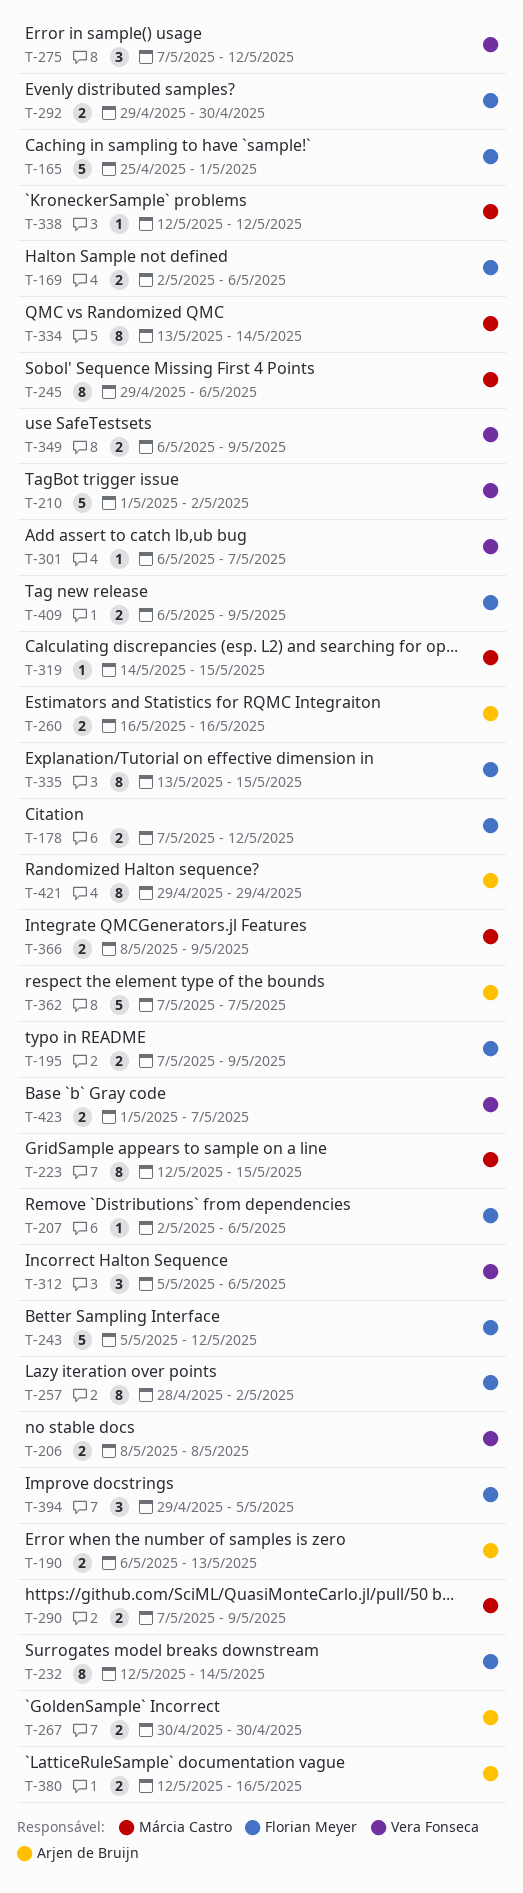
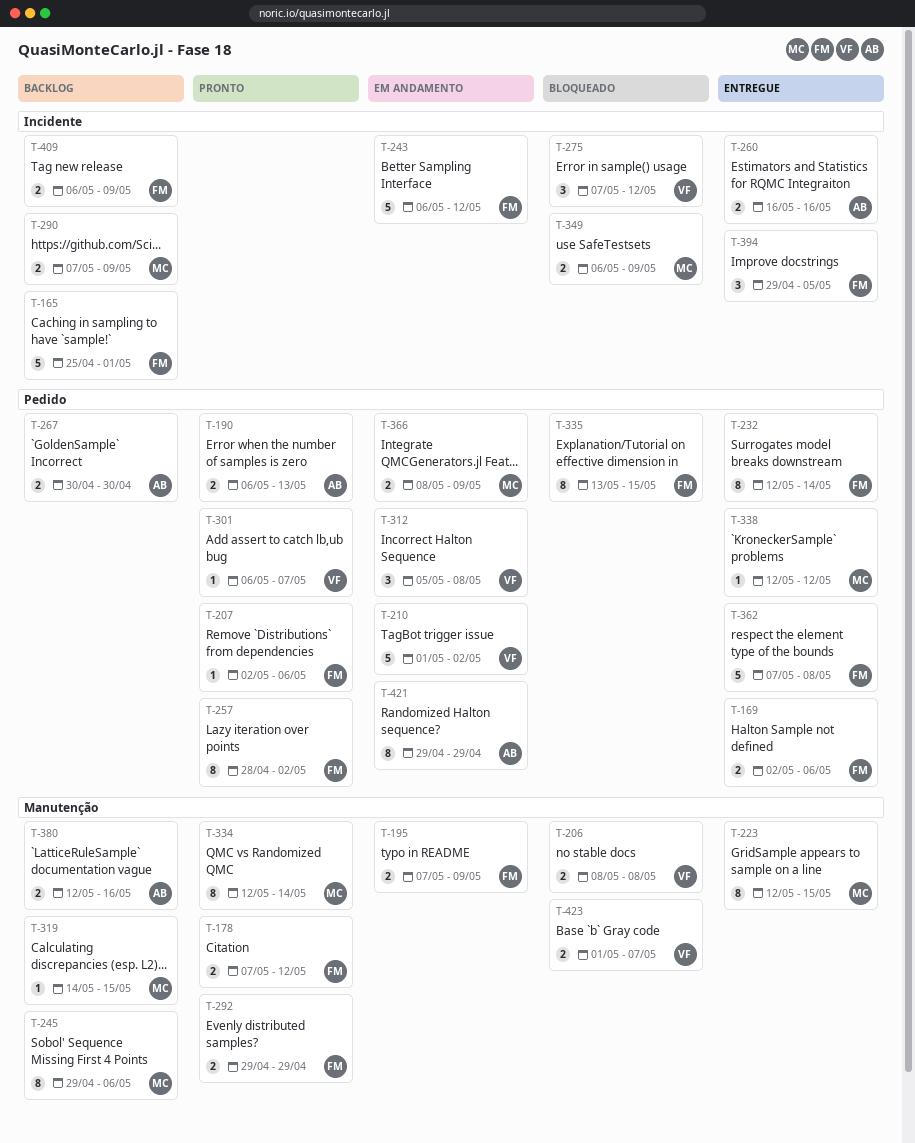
T-243, start: May 5 -> May 6
T-292, due: Apr 30 -> Apr 29
T-312, due: May 6 -> May 8
T-334, start: May 13 -> May 12
T-349, owner: Vera Fonseca -> Márcia Castro
T-362, owner: Arjen de Bruijn -> Florian Meyer
T-362, due: May 7 -> May 8

